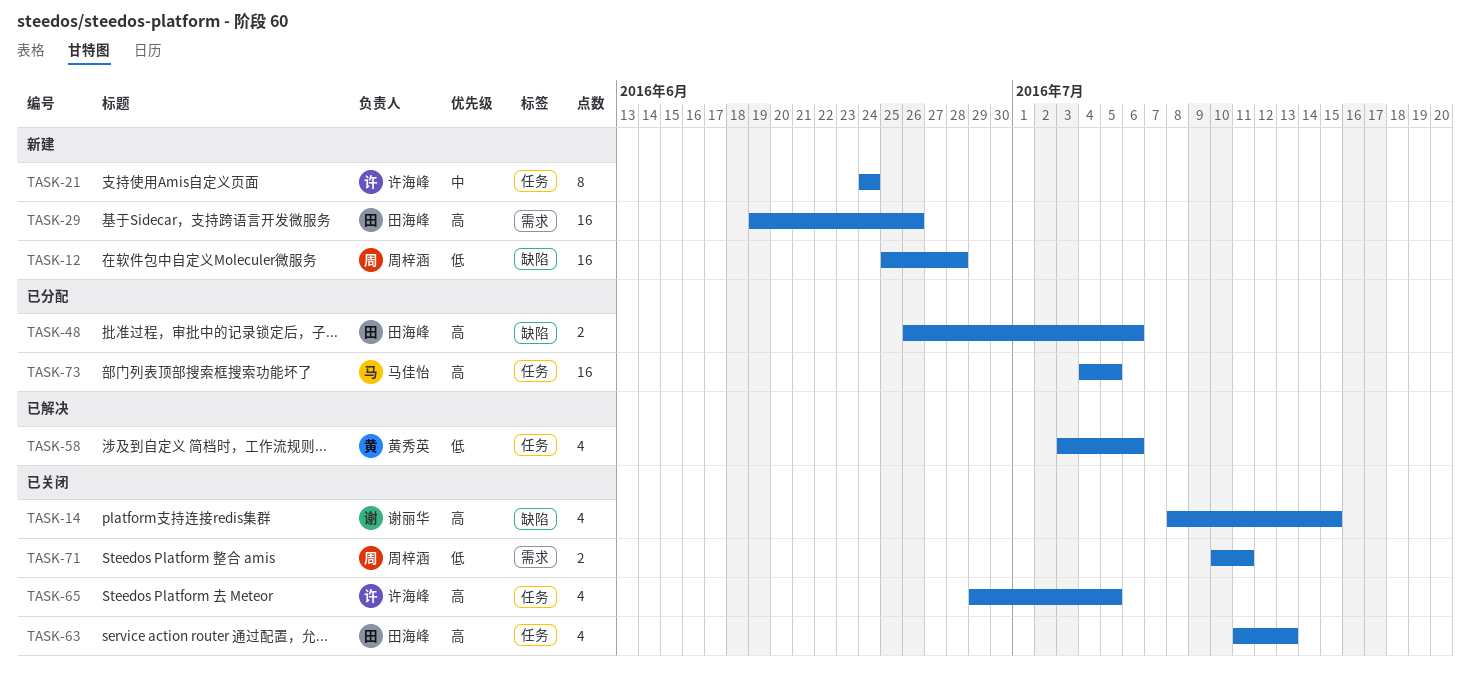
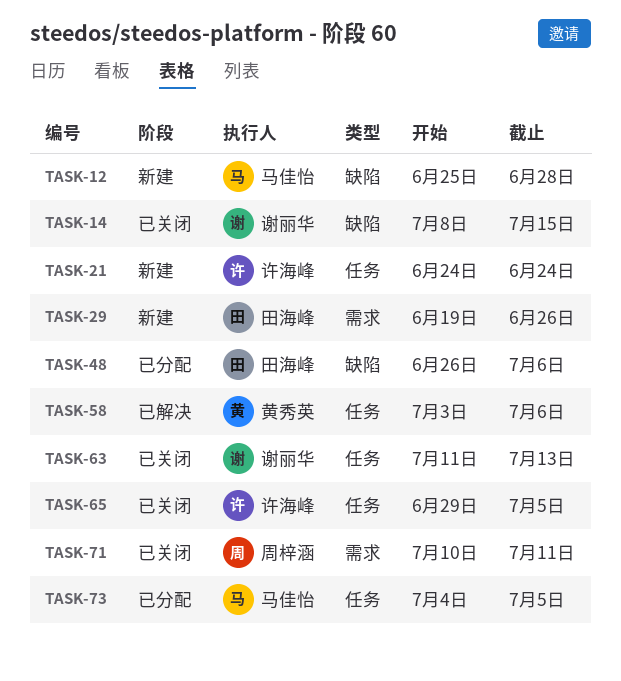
TASK-12, owner: 周梓涵 -> 马佳怡
TASK-63, owner: 田海峰 -> 谢丽华

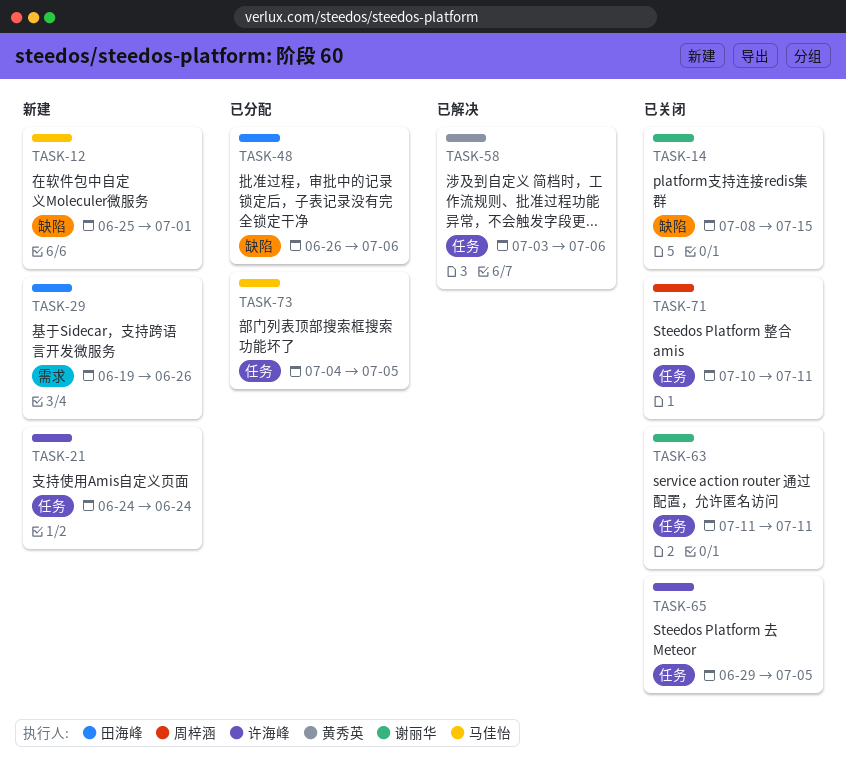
TASK-12, due: Jun 28 -> Jul 1
TASK-63, due: Jul 13 -> Jul 11
TASK-71, label: 需求 -> 任务

